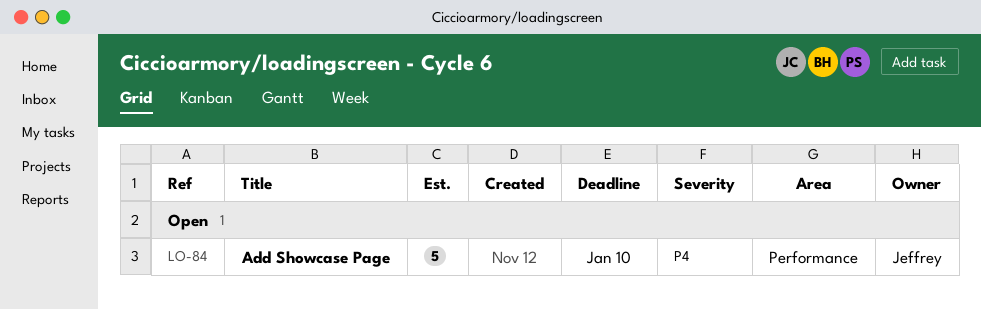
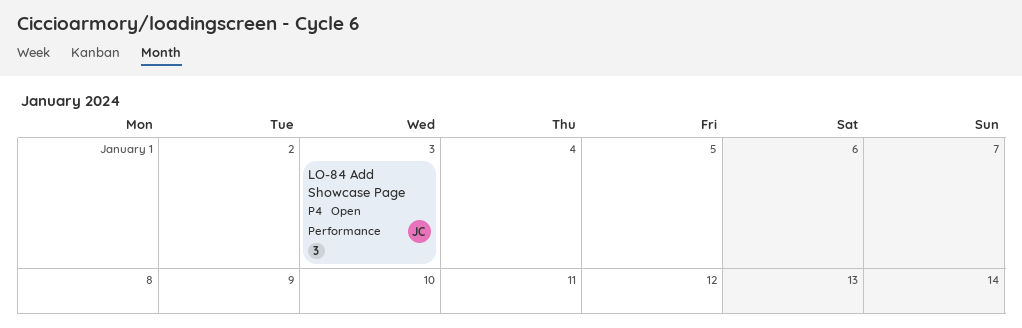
LO-84, estimate: 5 -> 3
LO-84, due: Jan 10 -> Jan 3

